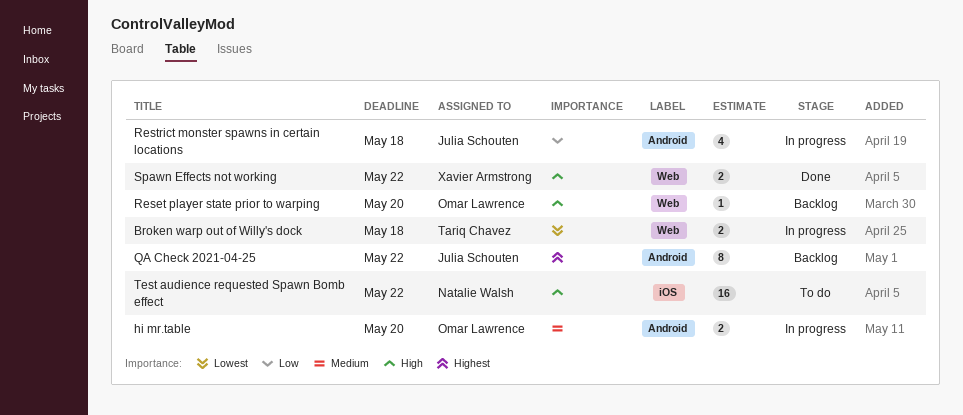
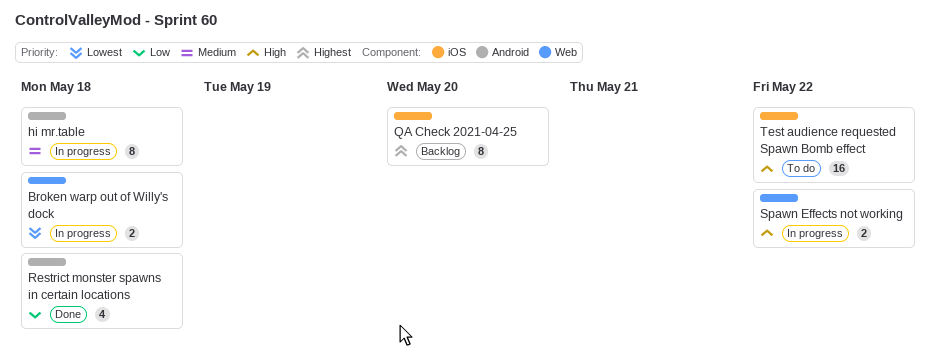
hi mr.table, estimate: 2 -> 8
hi mr.table, due: May 20 -> May 18
QA Check 2021-04-25, label: Android -> iOS
QA Check 2021-04-25, due: May 22 -> May 20
Reset player state prior to warping: present -> none
Restrict monster spawns in certain locations, status: In progress -> Done
Spawn Effects not working, status: Done -> In progress

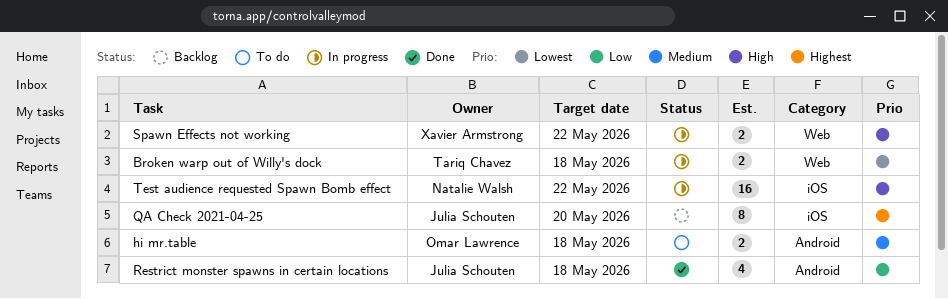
hi mr.table, status: In progress -> To do
hi mr.table, estimate: 8 -> 2
Test audience requested Spawn Bomb effect, status: To do -> In progress

